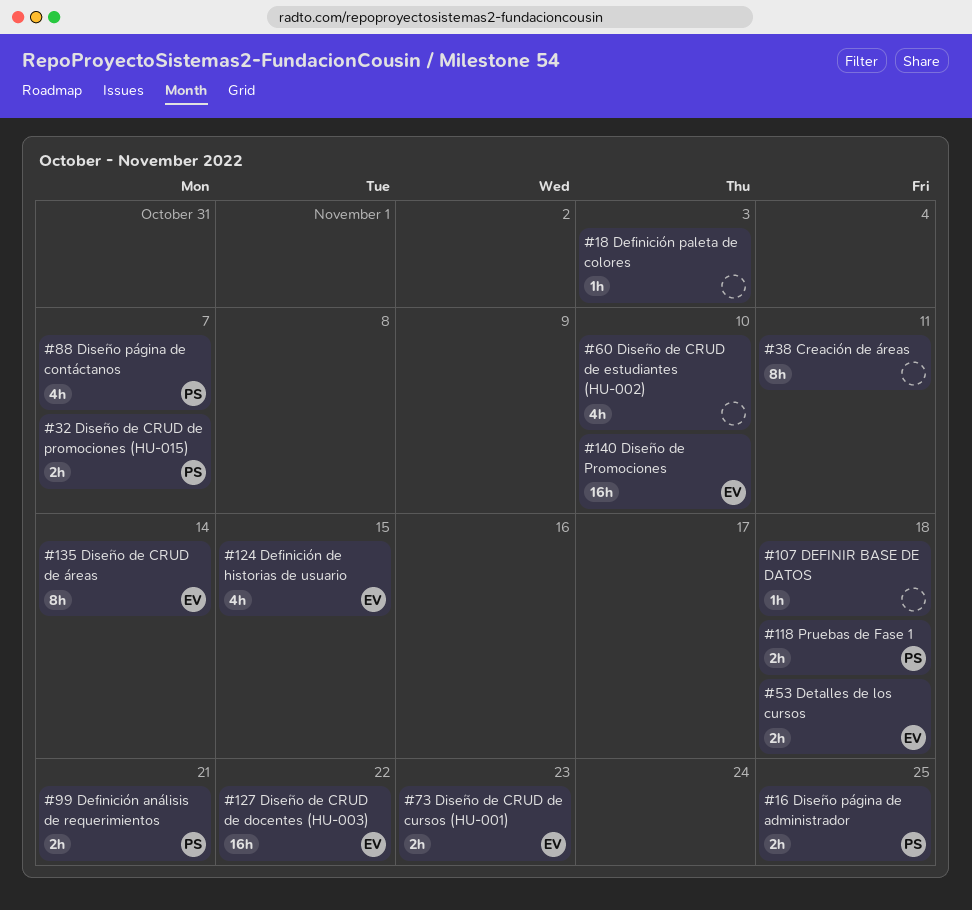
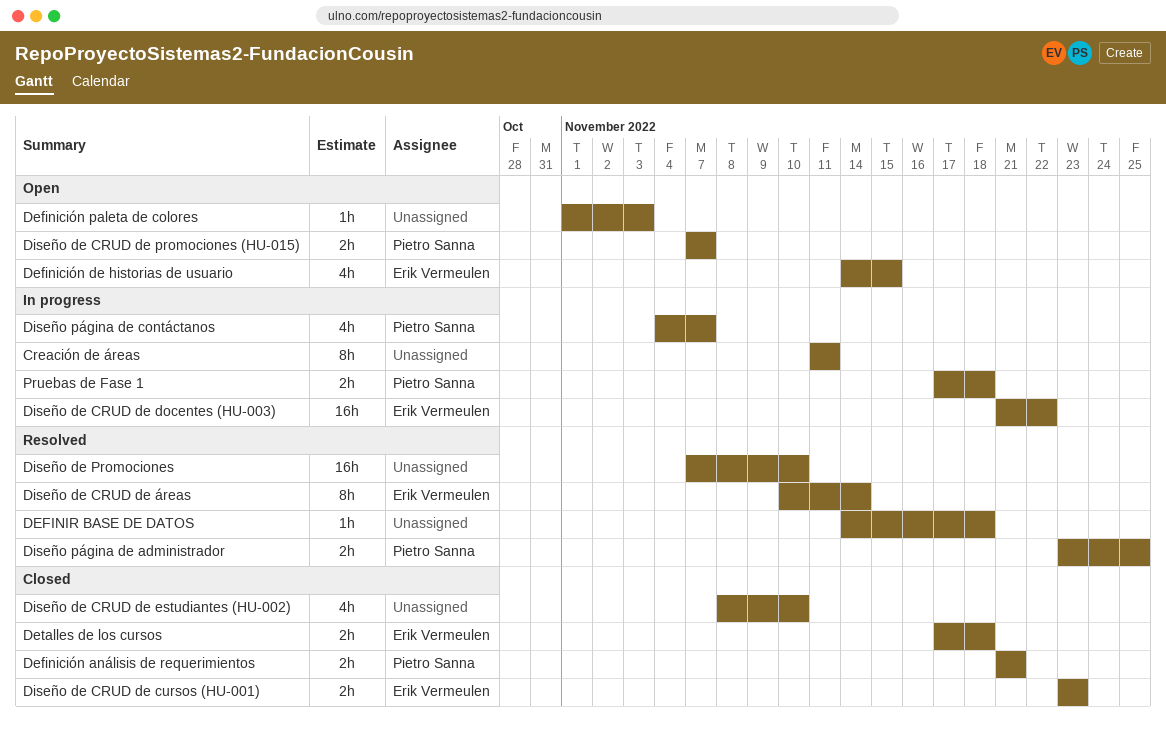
Diseño de Promociones, owner: Erik Vermeulen -> none

